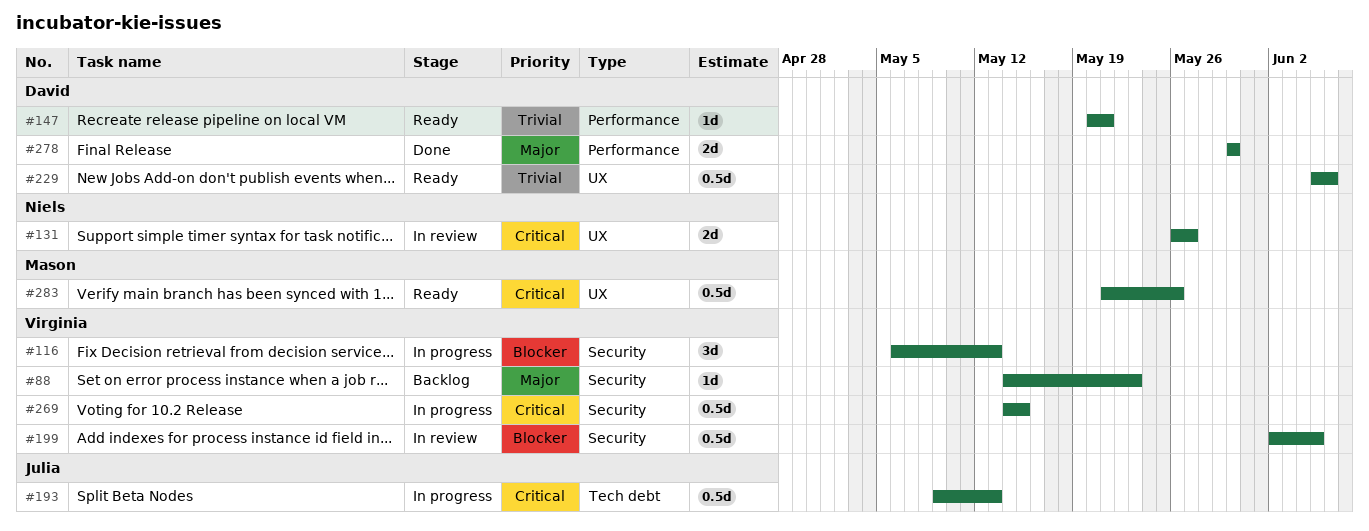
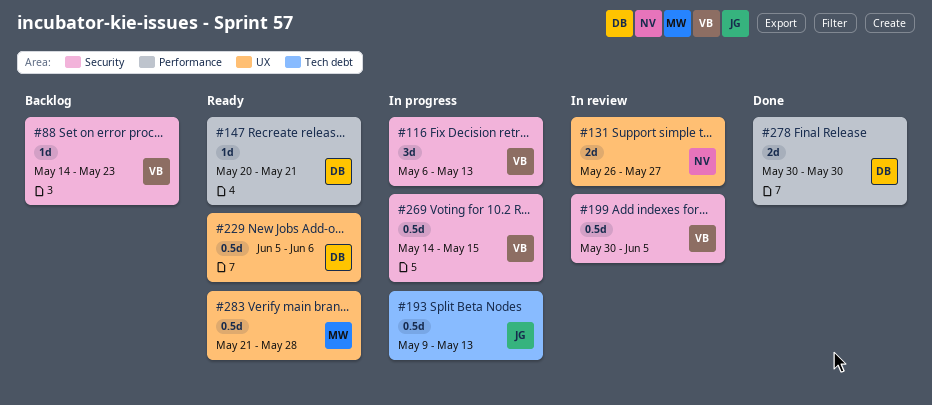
#199, start: Jun 2 -> May 30
#283, due: May 26 -> May 28

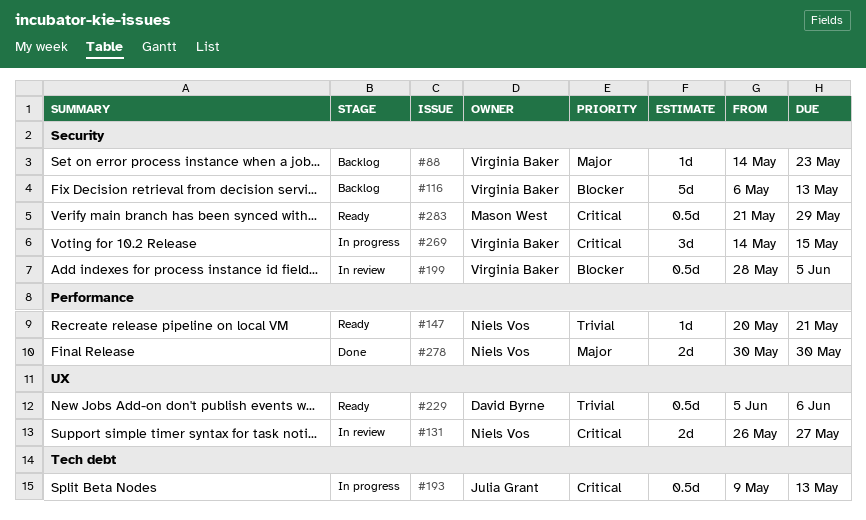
#116, status: In progress -> Backlog
#116, estimate: 3d -> 5d
#147, owner: David Byrne -> Niels Vos
#199, start: May 30 -> May 28
#269, estimate: 0.5d -> 3d
#278, owner: David Byrne -> Niels Vos
#283, label: UX -> Security
#283, due: May 28 -> May 29

